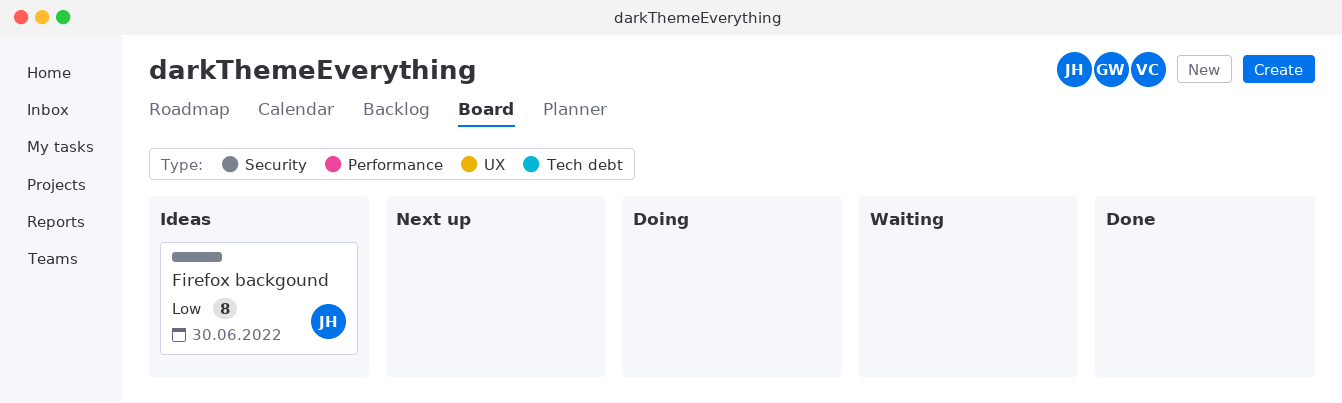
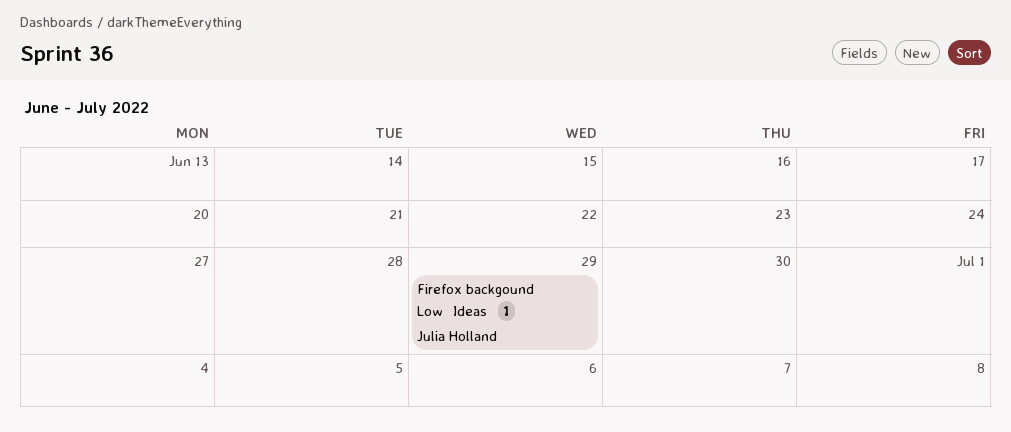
Firefox backgound, estimate: 8 -> 1
Firefox backgound, due: Jun 30 -> Jun 29

